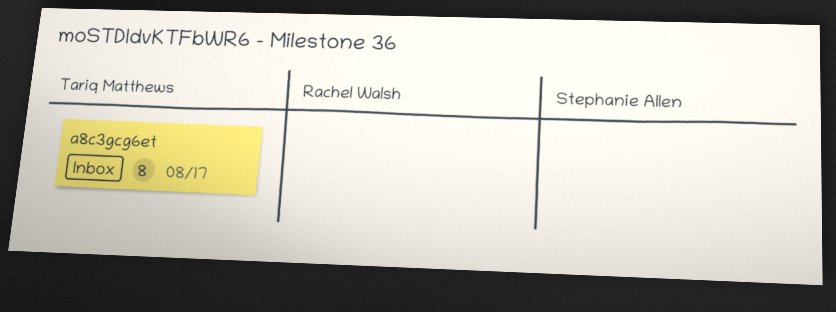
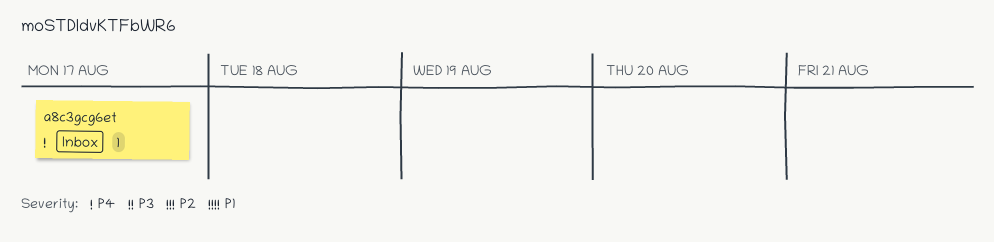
a8c3gcg6et, estimate: 8 -> 1

